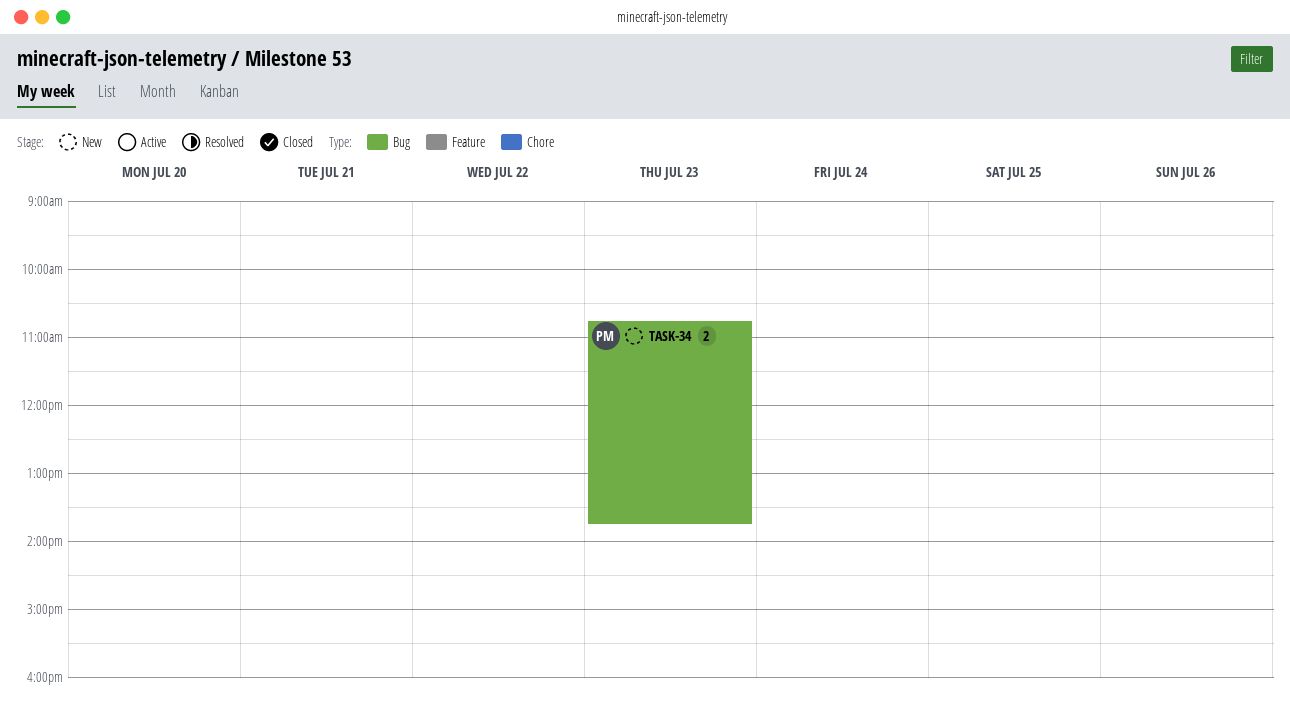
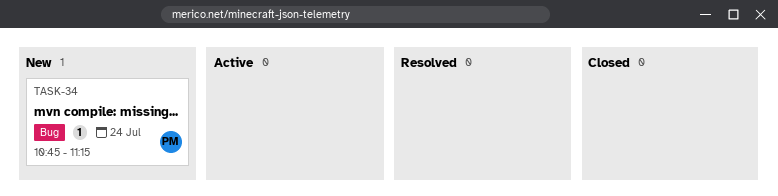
TASK-34, estimate: 2 -> 1
TASK-34, day: Jul 23 -> Jul 24
TASK-34, ends: 13:45 -> 11:15

